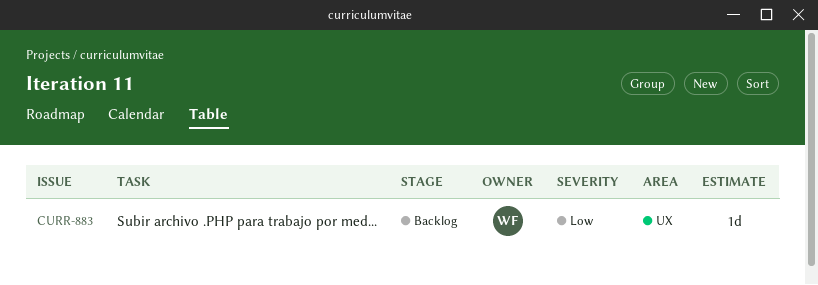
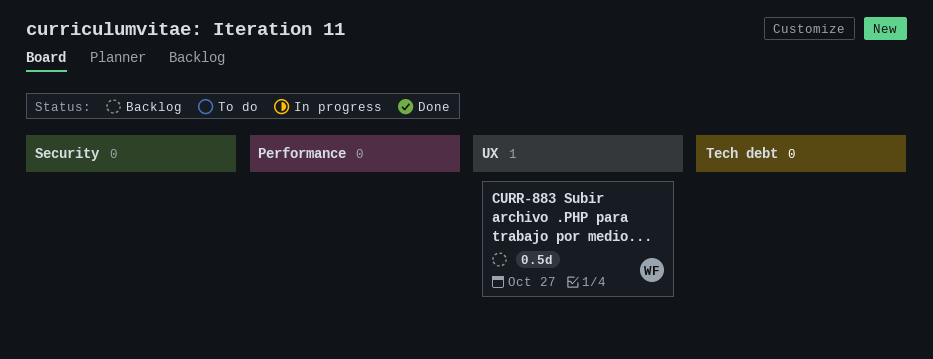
CURR-883, estimate: 1d -> 0.5d

